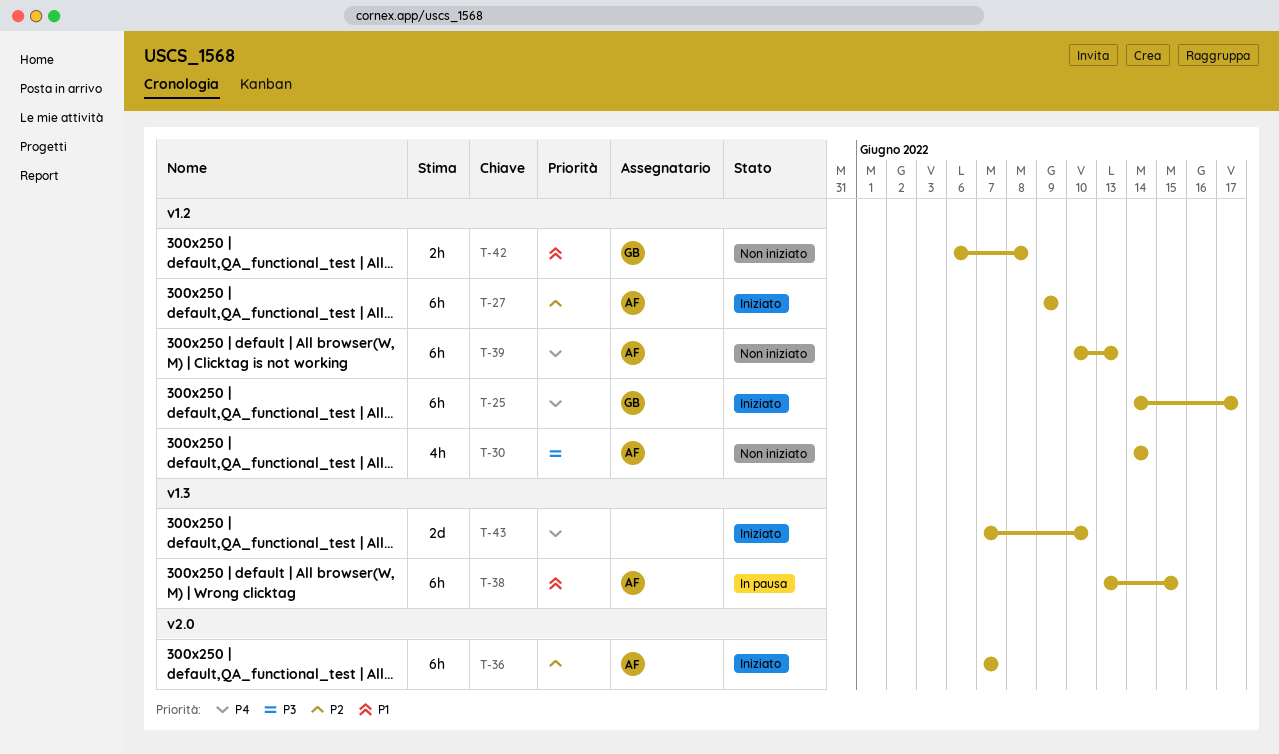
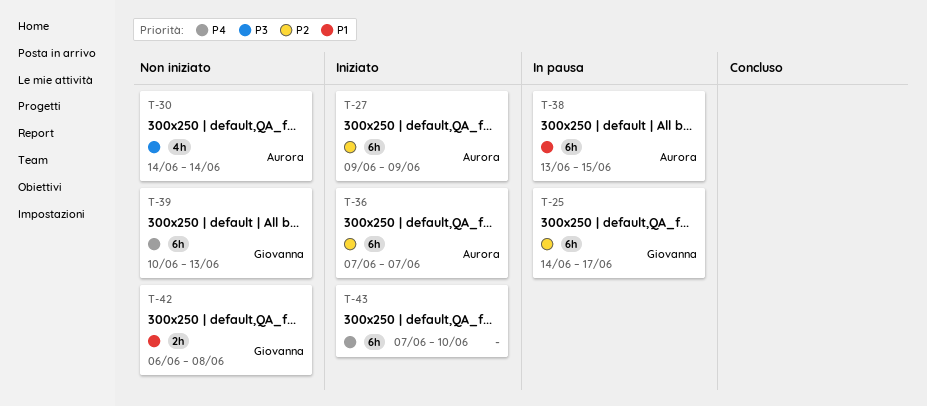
T-25, status: Iniziato -> In pausa
T-25, priority: P4 -> P2
T-39, owner: Aurora -> Giovanna
T-43, estimate: 2d -> 6h

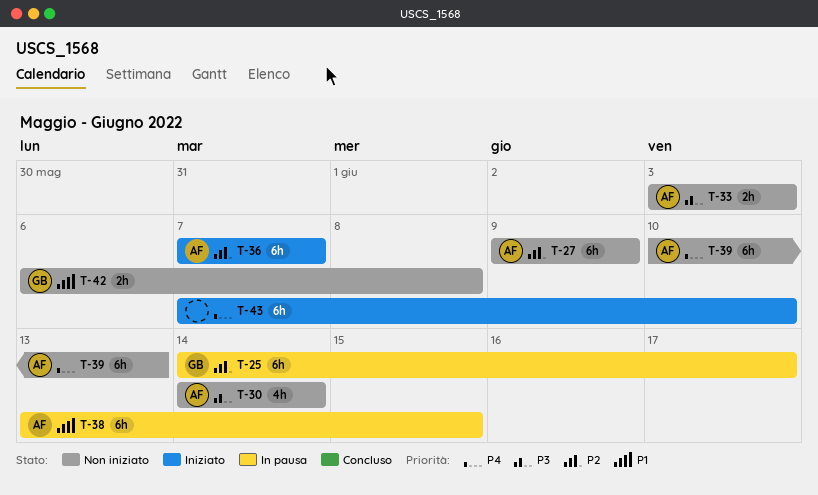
T-27, status: Iniziato -> Non iniziato
T-33: none -> present
T-39, owner: Giovanna -> Aurora

